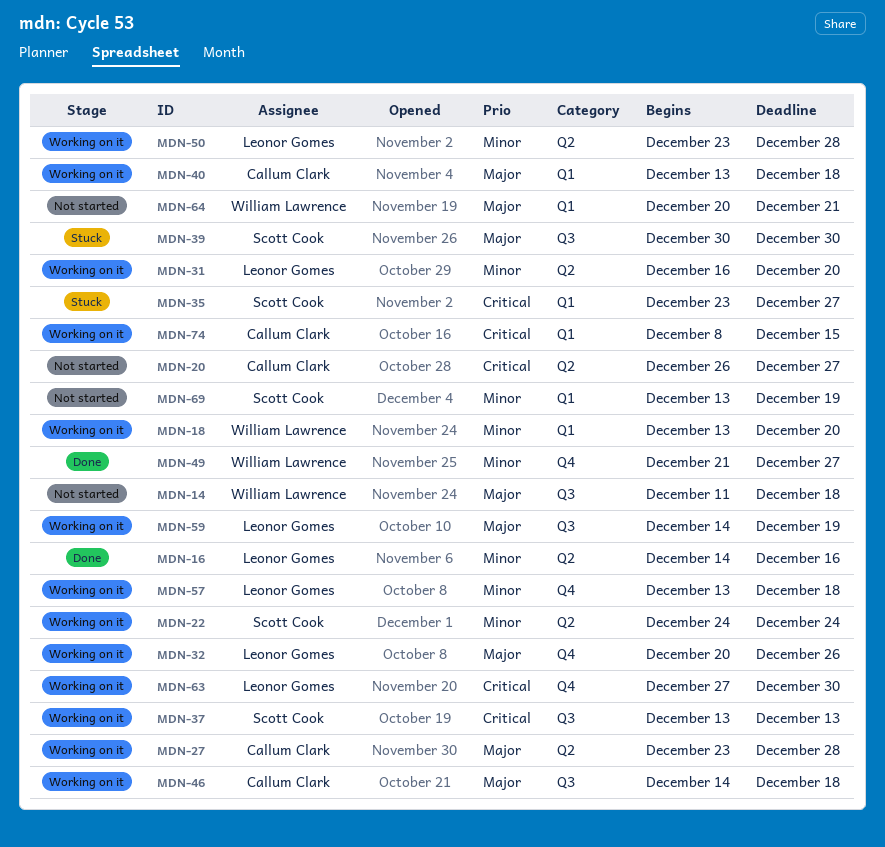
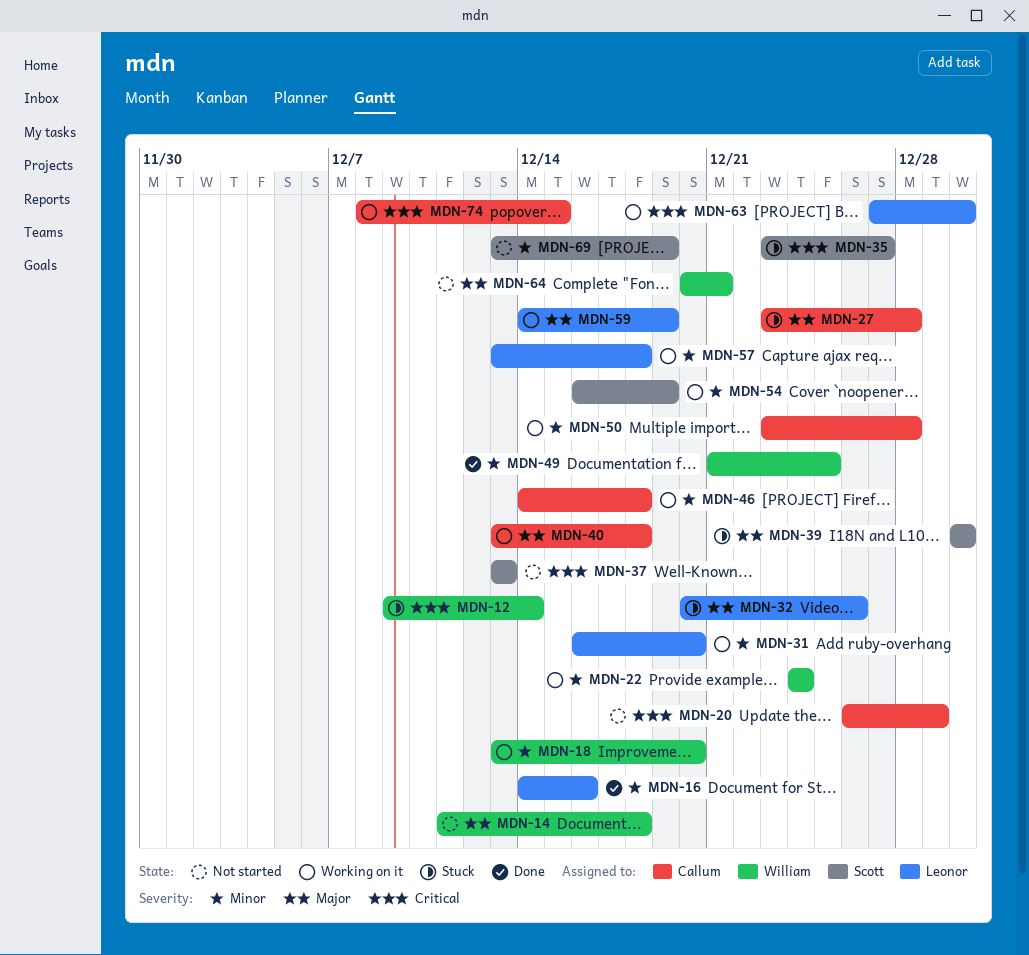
MDN-12: none -> present
MDN-20, due: Dec 27 -> Dec 29
MDN-22, owner: Scott Cook -> William Lawrence
MDN-27, status: Working on it -> Stuck
MDN-32, status: Working on it -> Stuck
MDN-37, status: Working on it -> Not started
MDN-46, priority: Major -> Minor
MDN-49, due: Dec 27 -> Dec 25
MDN-50, owner: Leonor Gomes -> Callum Clark
MDN-54: none -> present

